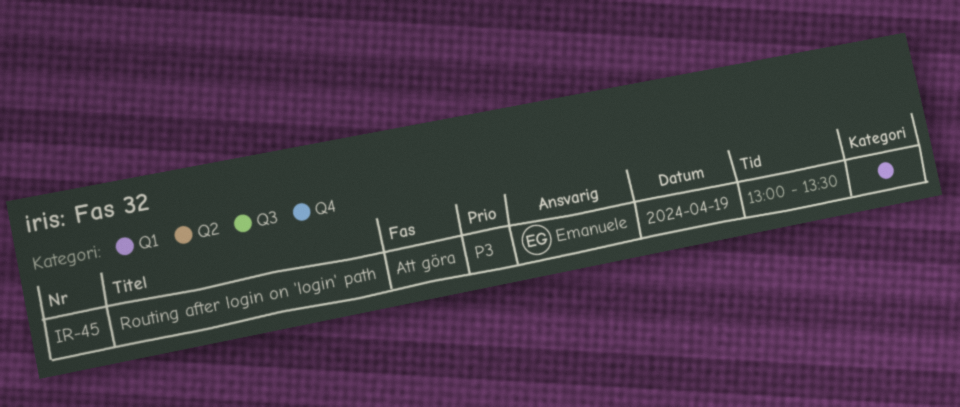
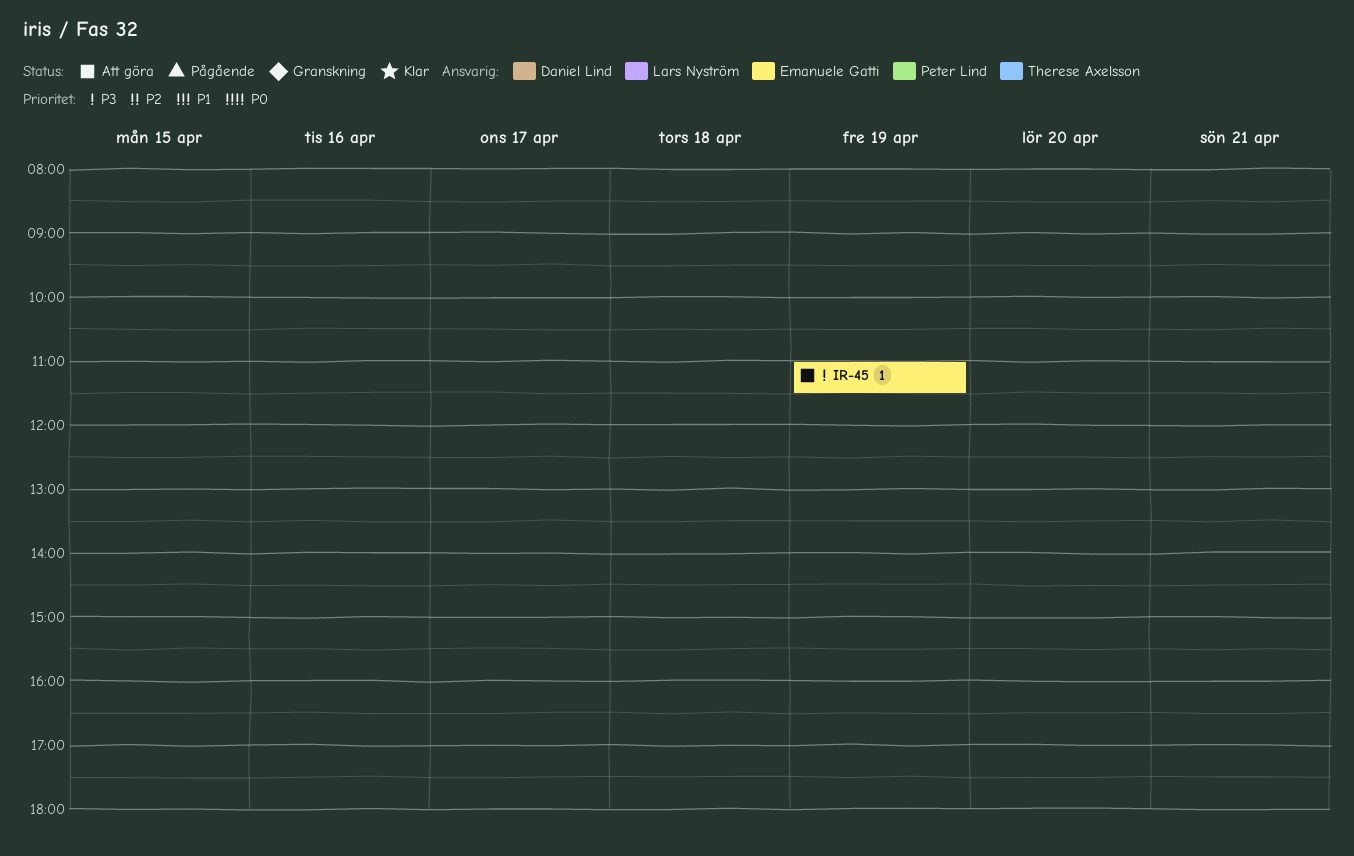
IR-45, begins: 13:00 -> 11:00
IR-45, ends: 13:30 -> 11:30

